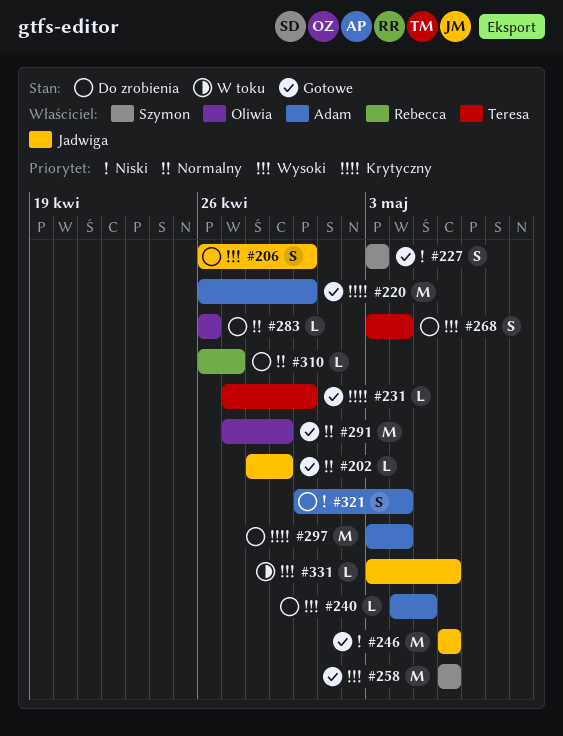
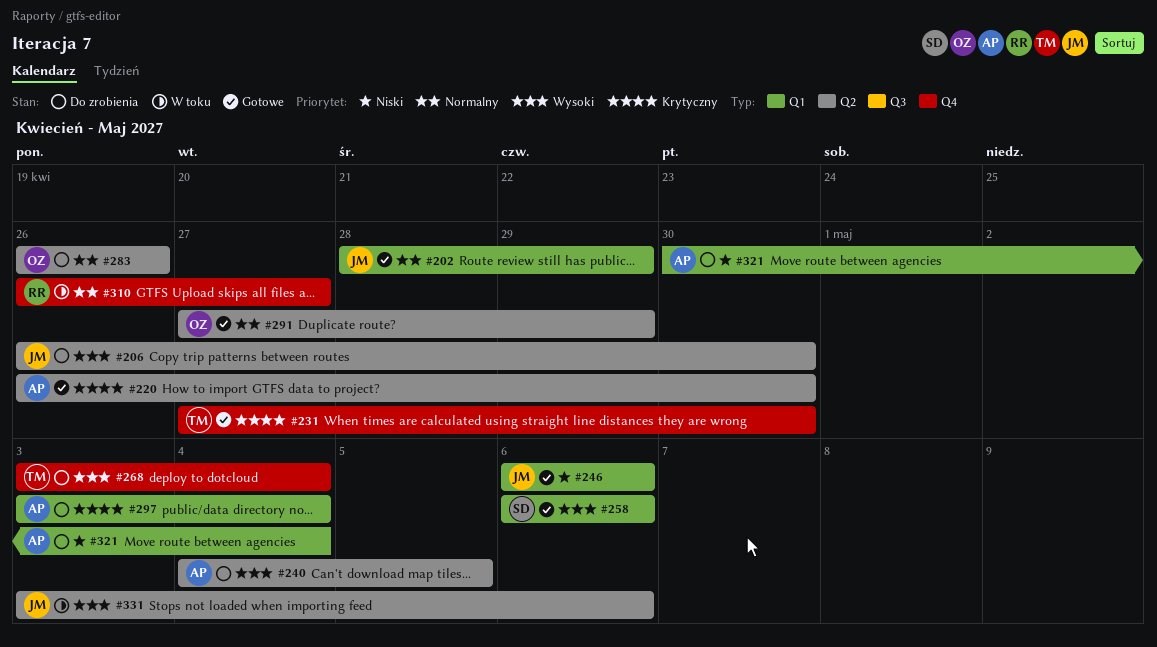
#227: present -> none
#310, status: Do zrobienia -> W toku

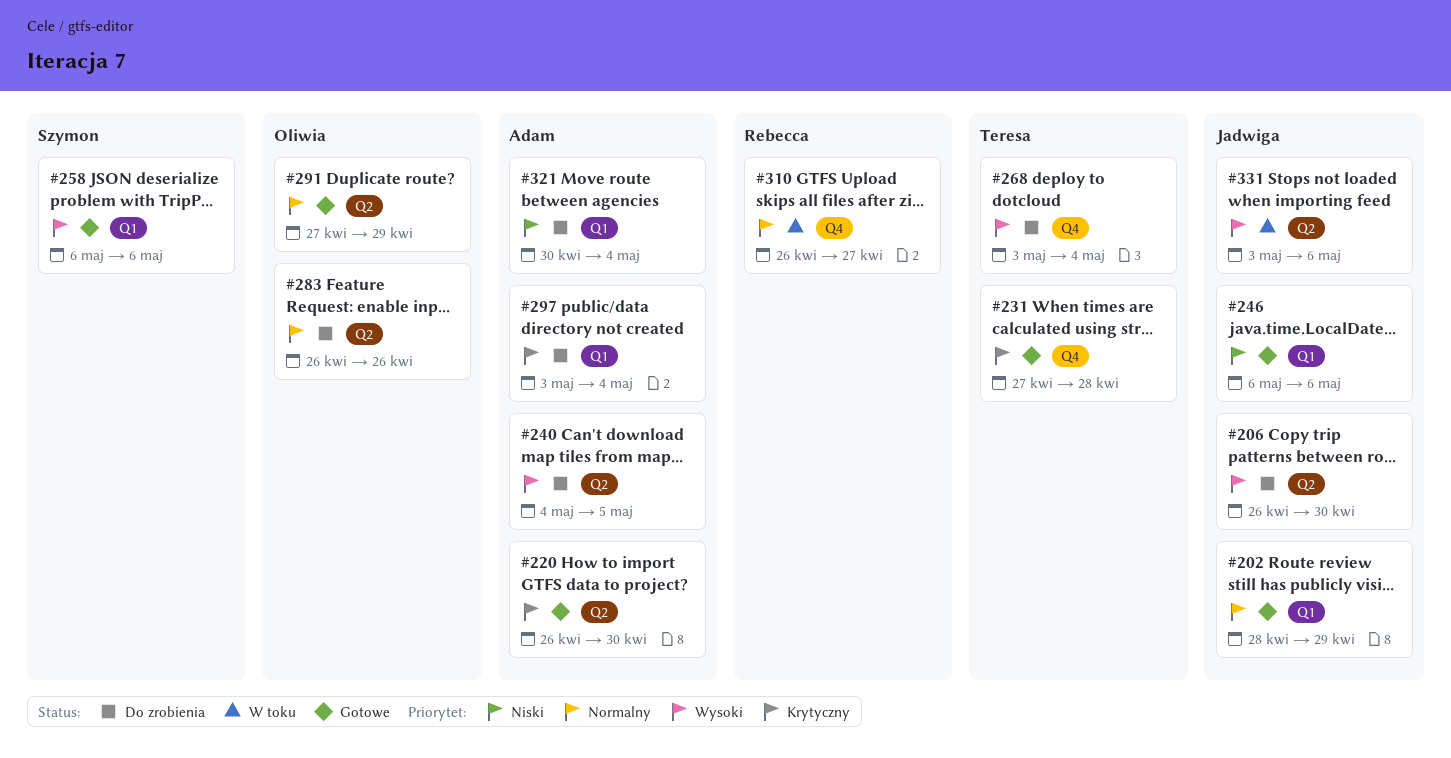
#231, due: Apr 30 -> Apr 28

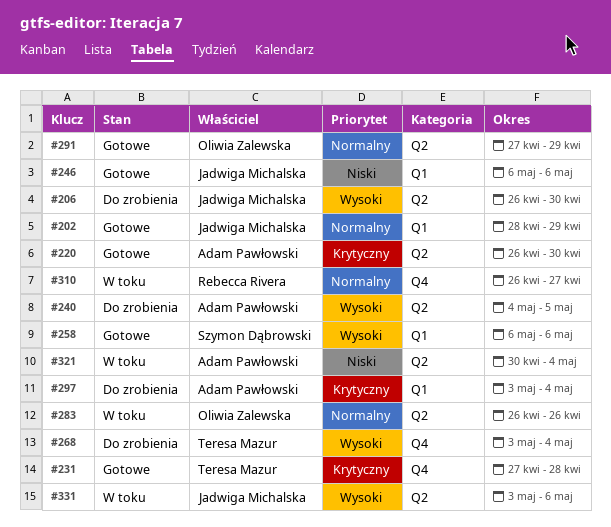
#283, status: Do zrobienia -> W toku
#321, status: Do zrobienia -> W toku
#321, label: Q1 -> Q2

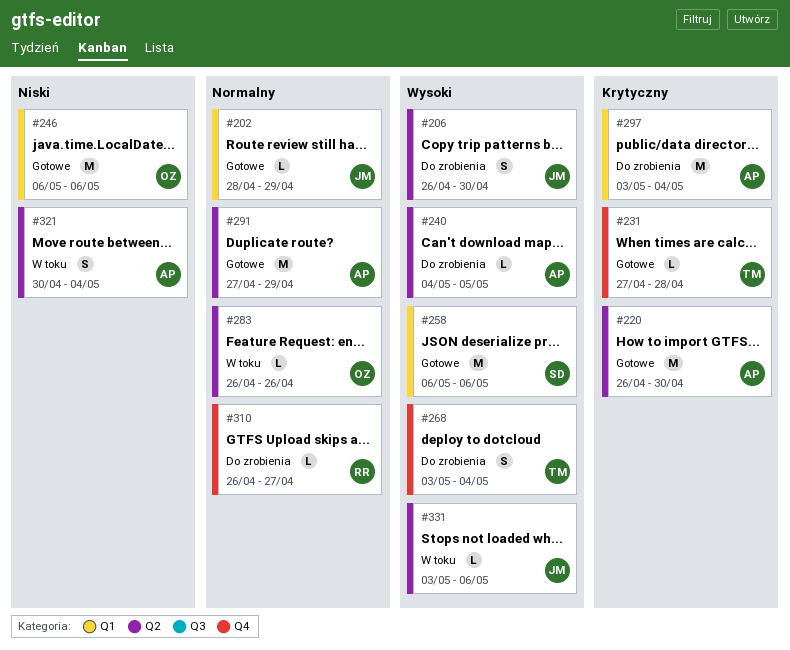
#246, owner: Jadwiga Michalska -> Oliwia Zalewska
#291, owner: Oliwia Zalewska -> Adam Pawłowski
#310, status: W toku -> Do zrobienia

